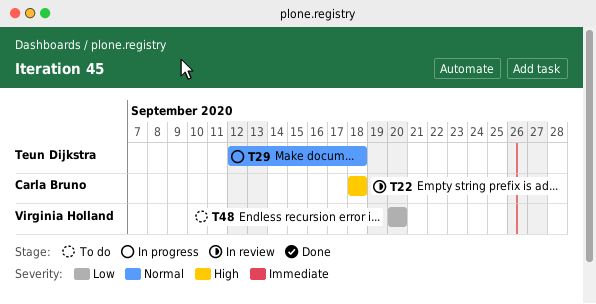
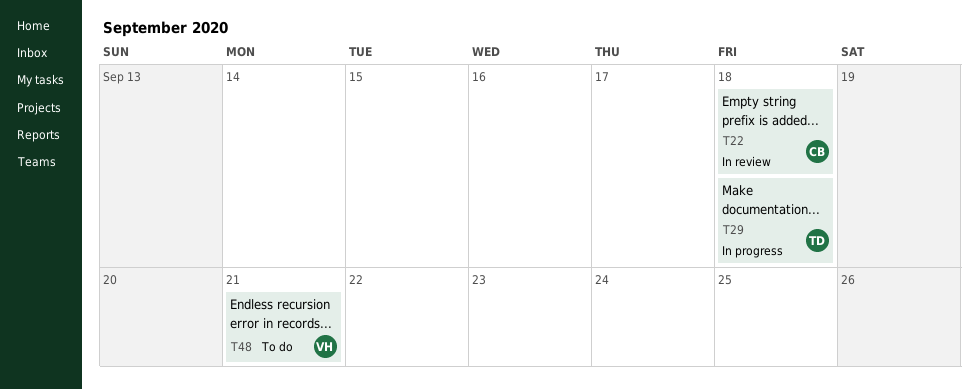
T48, due: Sep 20 -> Sep 21

